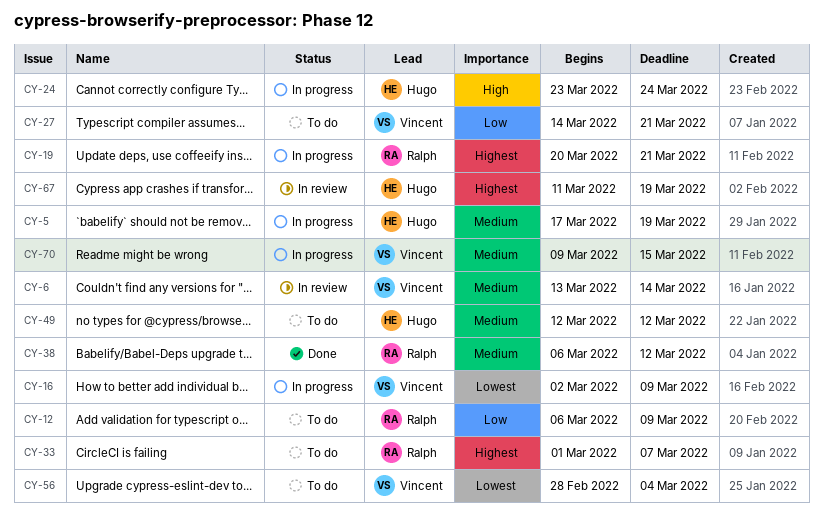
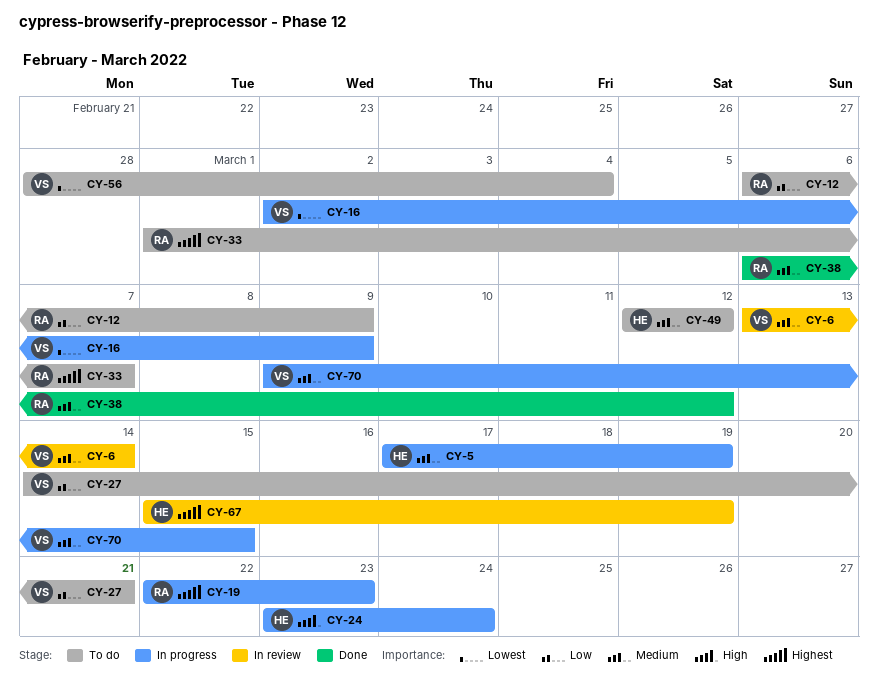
CY-19, start: Mar 20 -> Mar 22
CY-19, due: Mar 21 -> Mar 23
CY-67, start: Mar 11 -> Mar 15

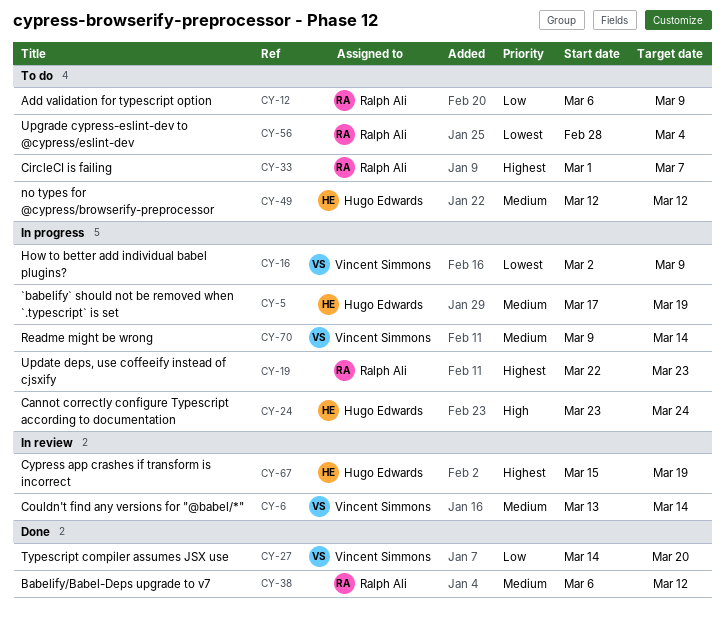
CY-27, status: To do -> Done
CY-27, due: Mar 21 -> Mar 20
CY-56, owner: Vincent Simmons -> Ralph Ali
CY-70, due: Mar 15 -> Mar 14

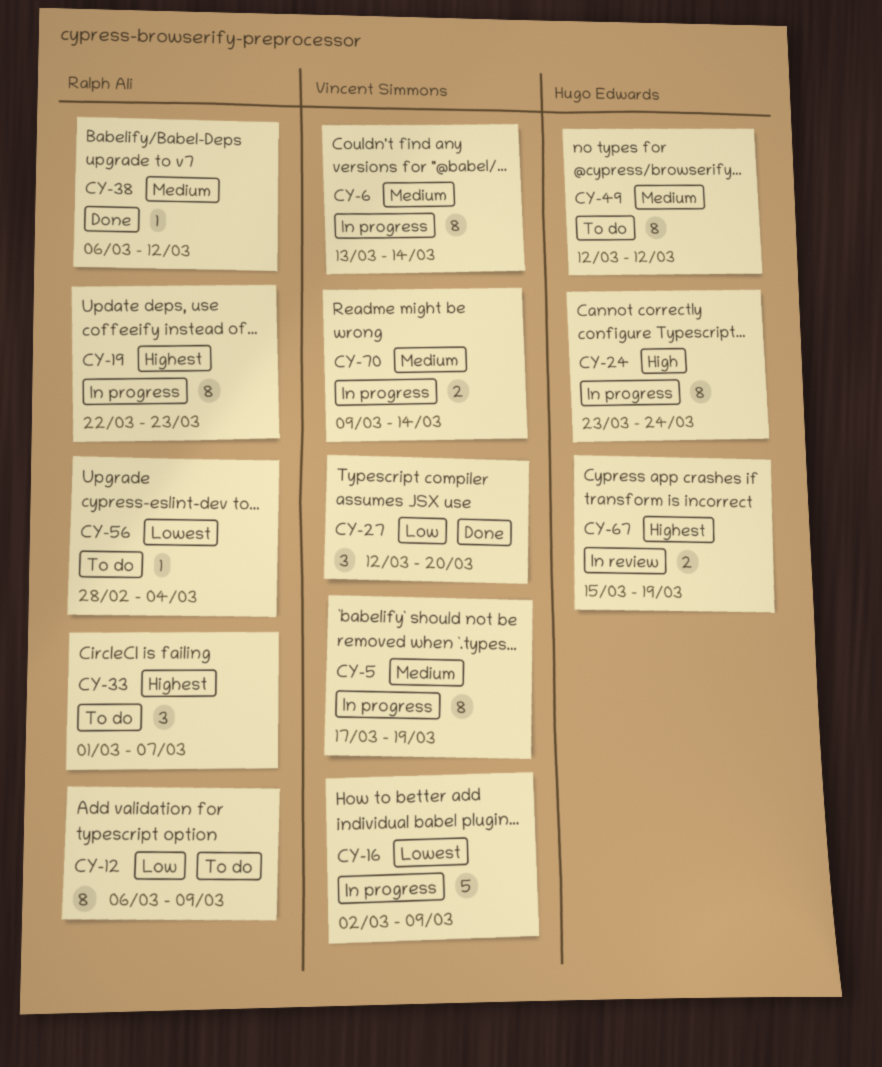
CY-5, owner: Hugo Edwards -> Vincent Simmons
CY-6, status: In review -> In progress
CY-27, start: Mar 14 -> Mar 12

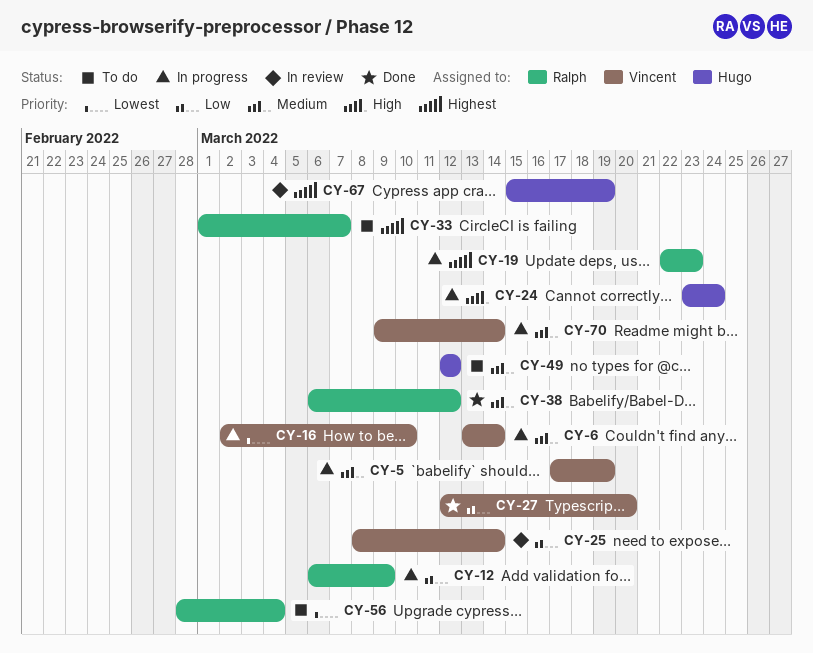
CY-12, status: To do -> In progress
CY-16, due: Mar 9 -> Mar 10
CY-25: none -> present

